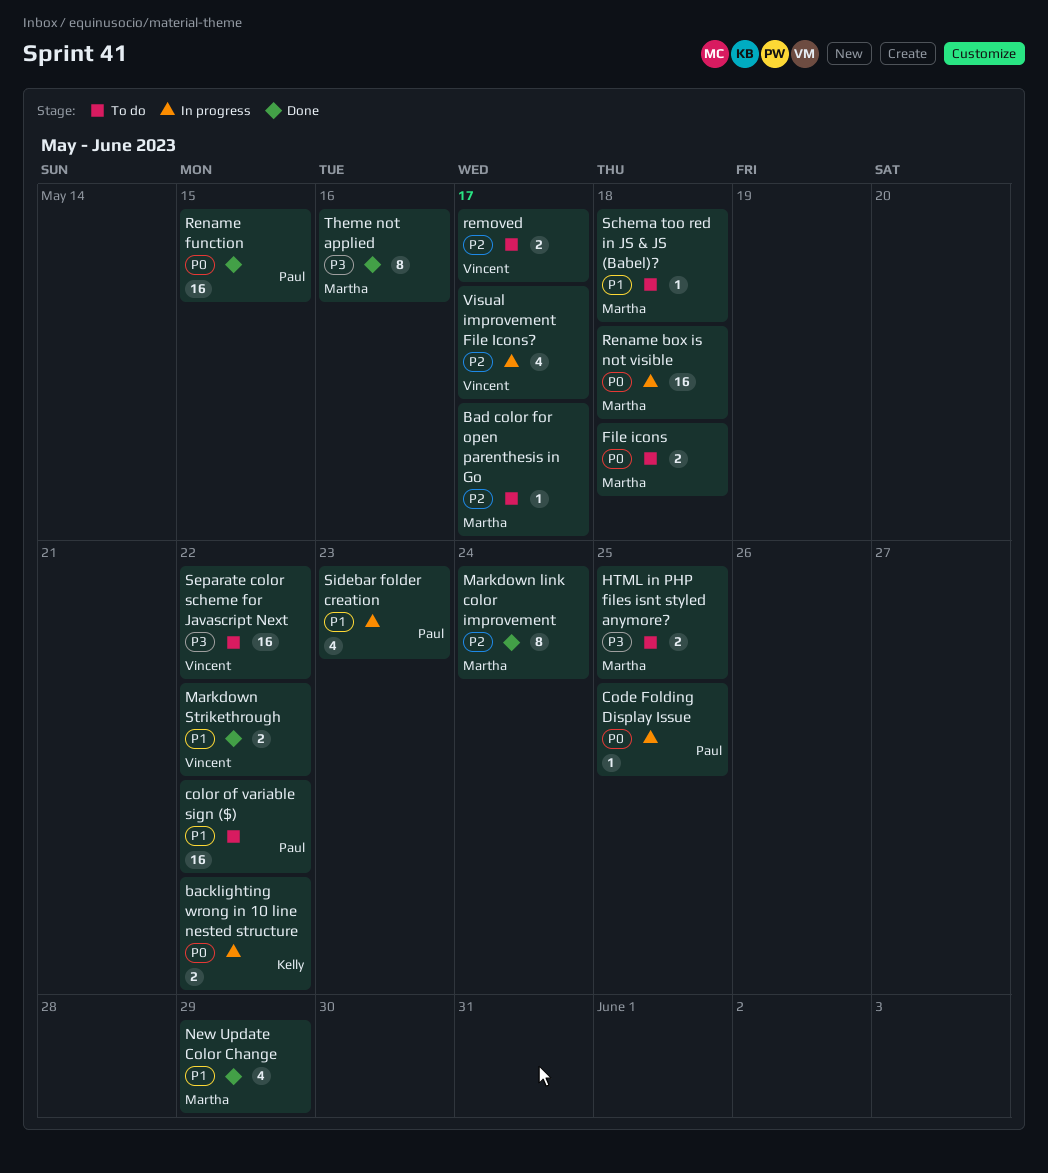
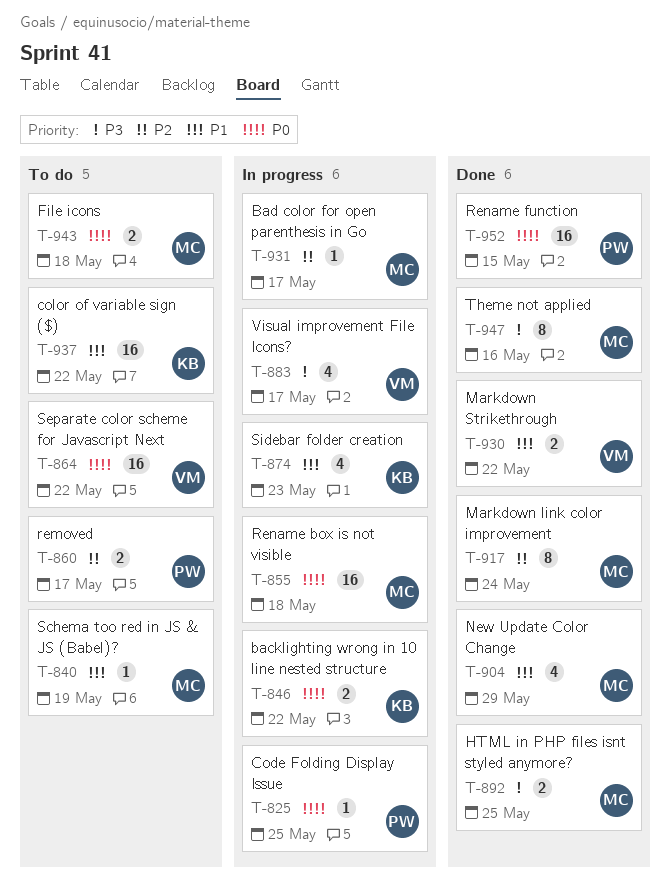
Bad color for open parenthesis in Go, status: To do -> In progress
color of variable sign ($), owner: Paul -> Kelly
HTML in PHP files isnt styled anymore?, status: To do -> Done
removed, owner: Vincent -> Paul
Schema too red in JS & JS (Babel)?, due: May 18 -> May 19
Separate color scheme for Javascript Next, priority: P3 -> P0
Sidebar folder creation, owner: Paul -> Kelly
Visual improvement File Icons?, priority: P2 -> P3

